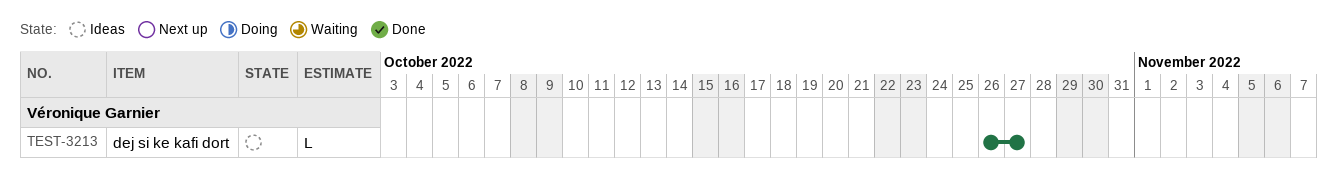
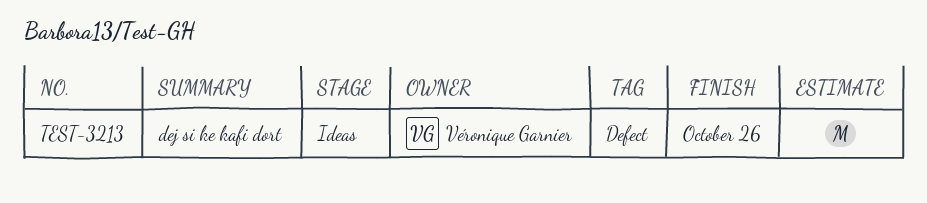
TEST-3213, estimate: L -> M
TEST-3213, due: Oct 27 -> Oct 26

